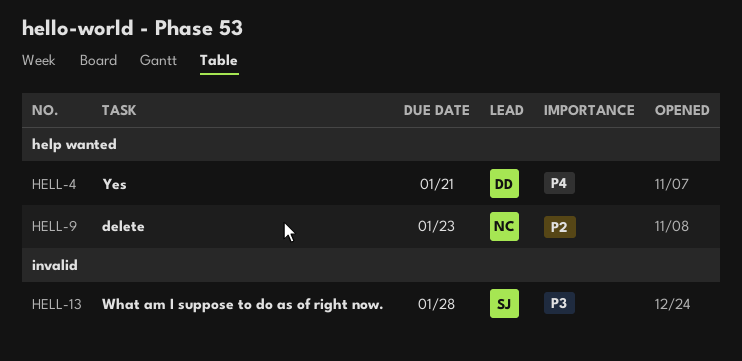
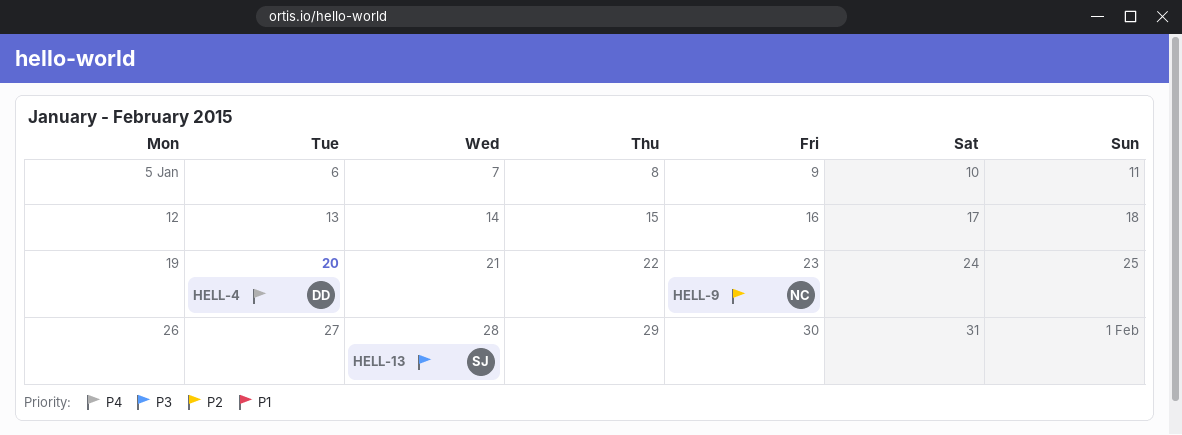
HELL-4, due: Jan 21 -> Jan 20

